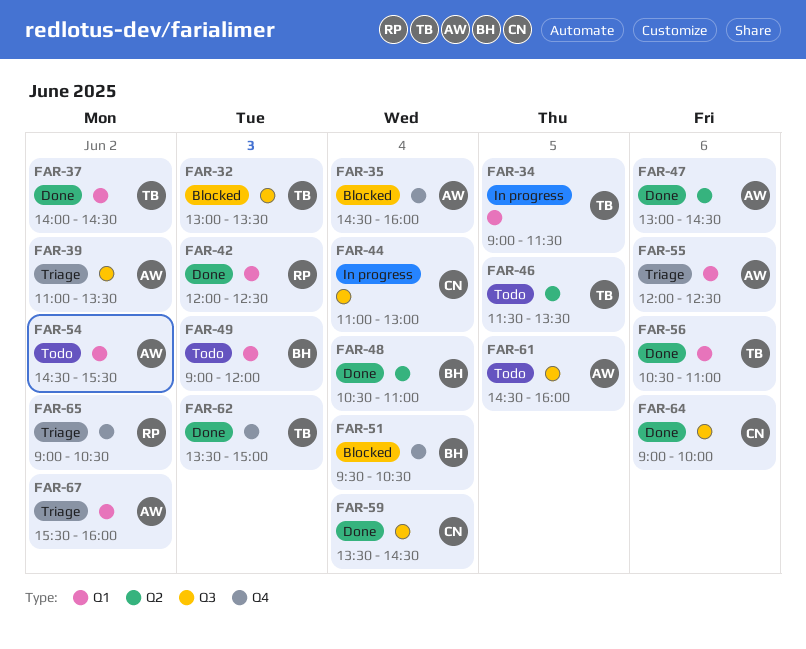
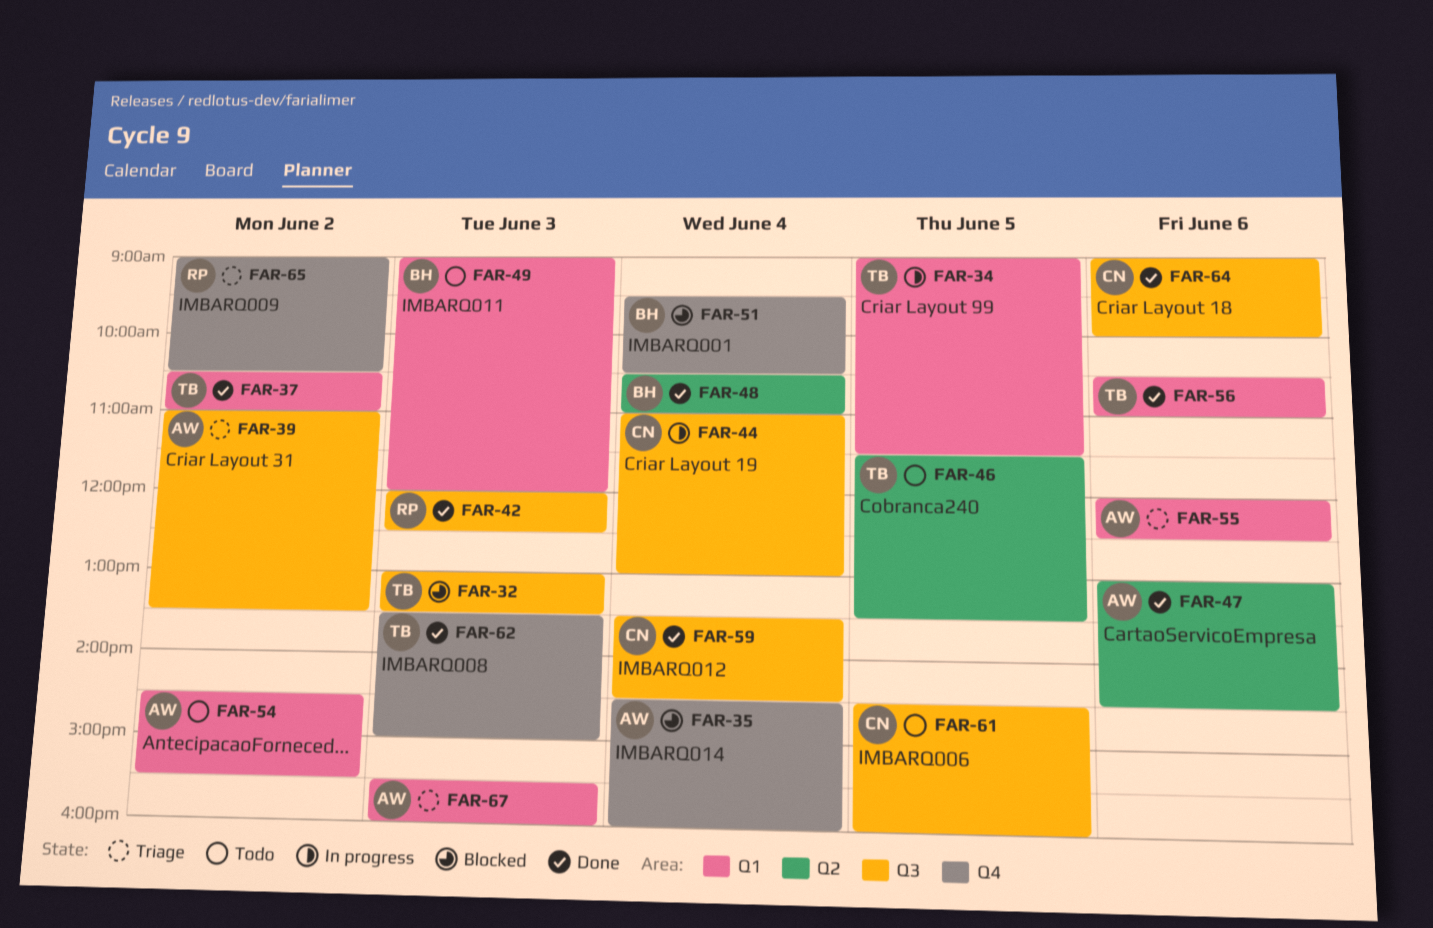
FAR-37, begins: 14:00 -> 10:30
FAR-37, ends: 14:30 -> 11:00
FAR-42, label: Q1 -> Q3
FAR-61, owner: AW -> CN
FAR-67, day: Jun 2 -> Jun 3

